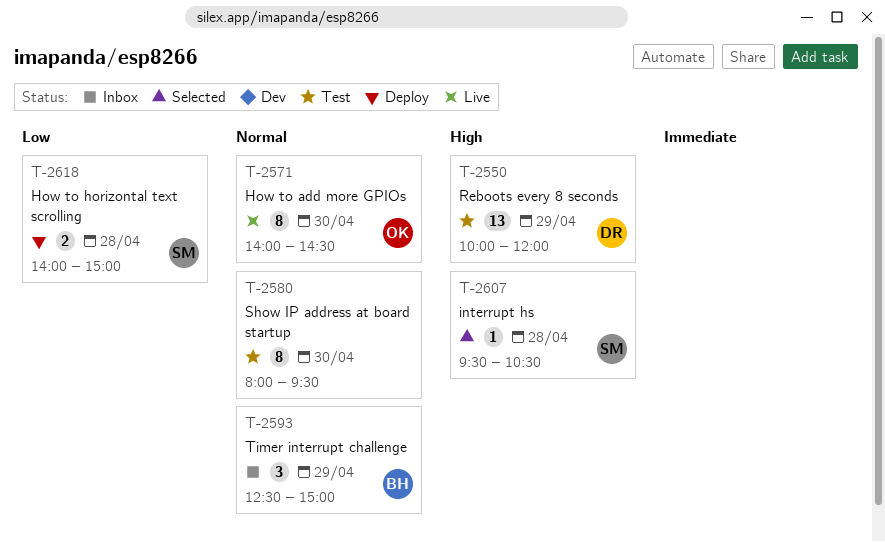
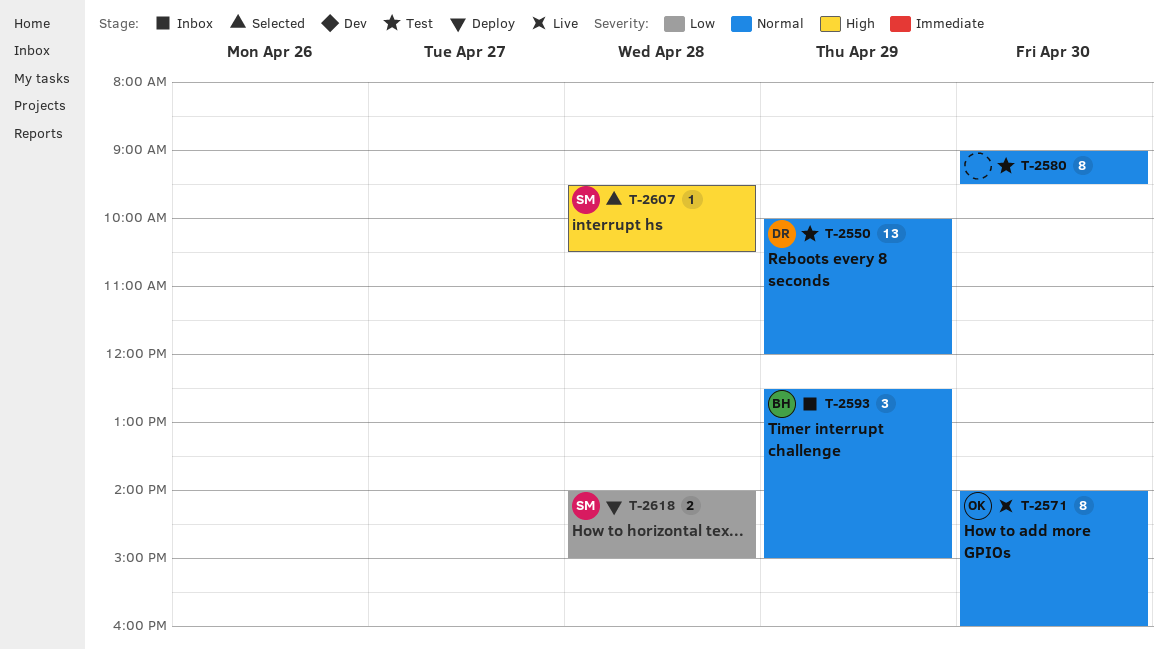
T-2550, priority: High -> Normal
T-2571, ends: 14:30 -> 16:00
T-2580, begins: 08:00 -> 09:00

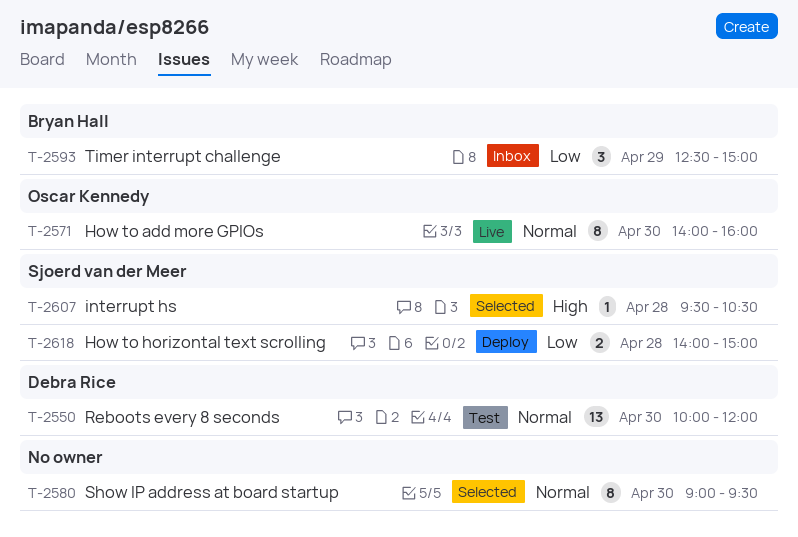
T-2550, day: Apr 29 -> Apr 30
T-2580, status: Test -> Selected
T-2593, priority: Normal -> Low

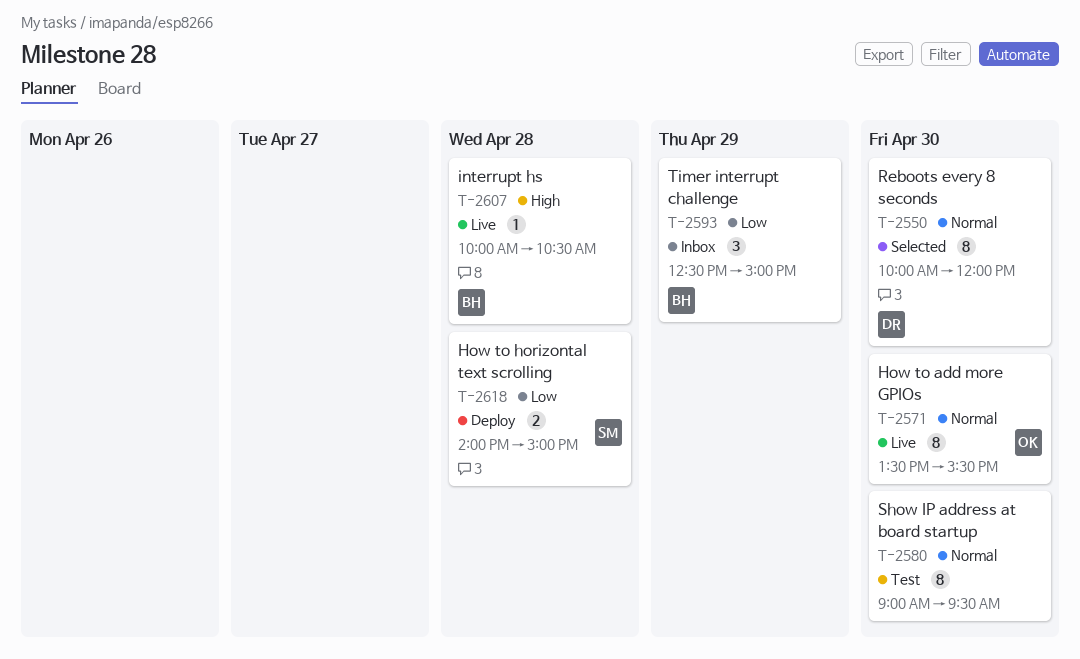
T-2550, status: Test -> Selected
T-2550, estimate: 13 -> 8
T-2571, begins: 14:00 -> 13:30
T-2571, ends: 16:00 -> 15:30
T-2580, status: Selected -> Test
T-2607, status: Selected -> Live
T-2607, owner: Sjoerd van der Meer -> Bryan Hall
T-2607, begins: 09:30 -> 10:00

